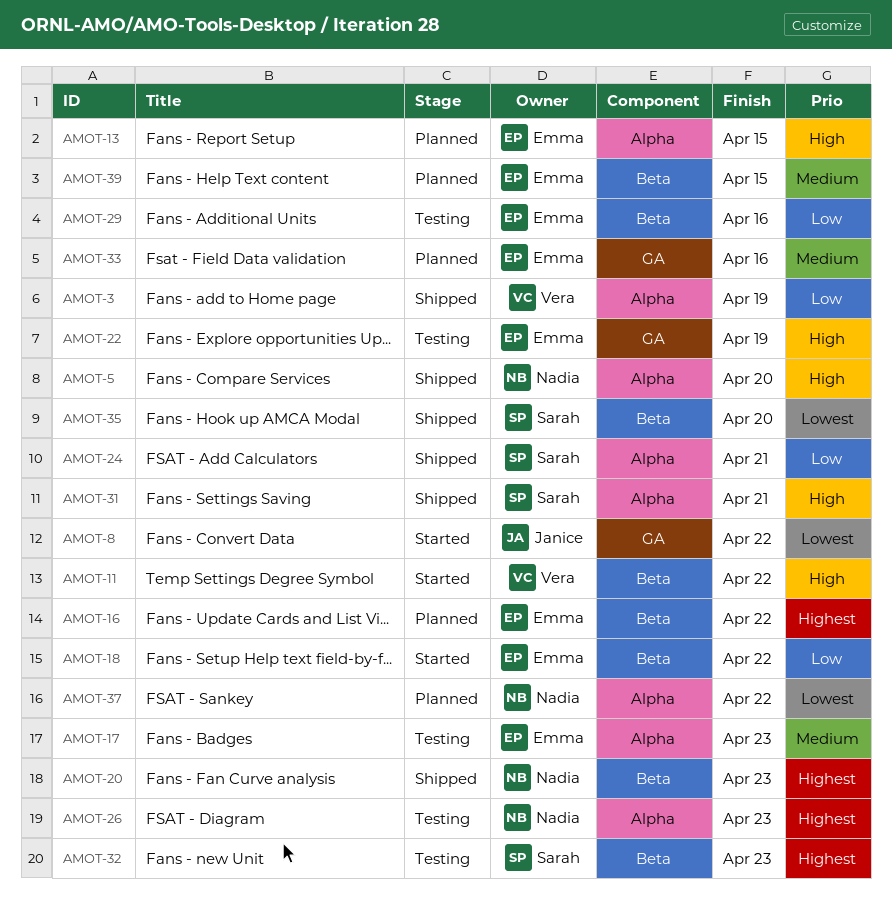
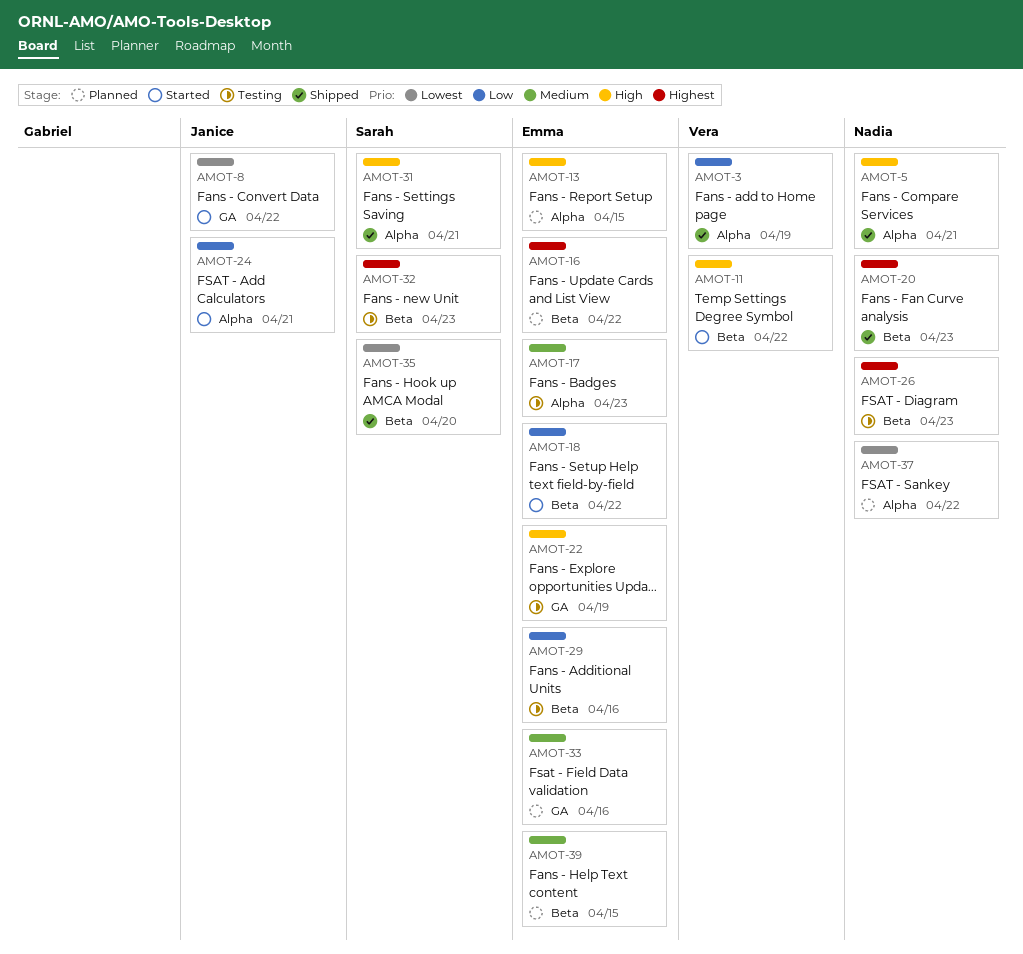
AMOT-5, due: Apr 20 -> Apr 21
AMOT-24, status: Shipped -> Started
AMOT-24, owner: Sarah -> Janice
AMOT-26, label: Alpha -> Beta

